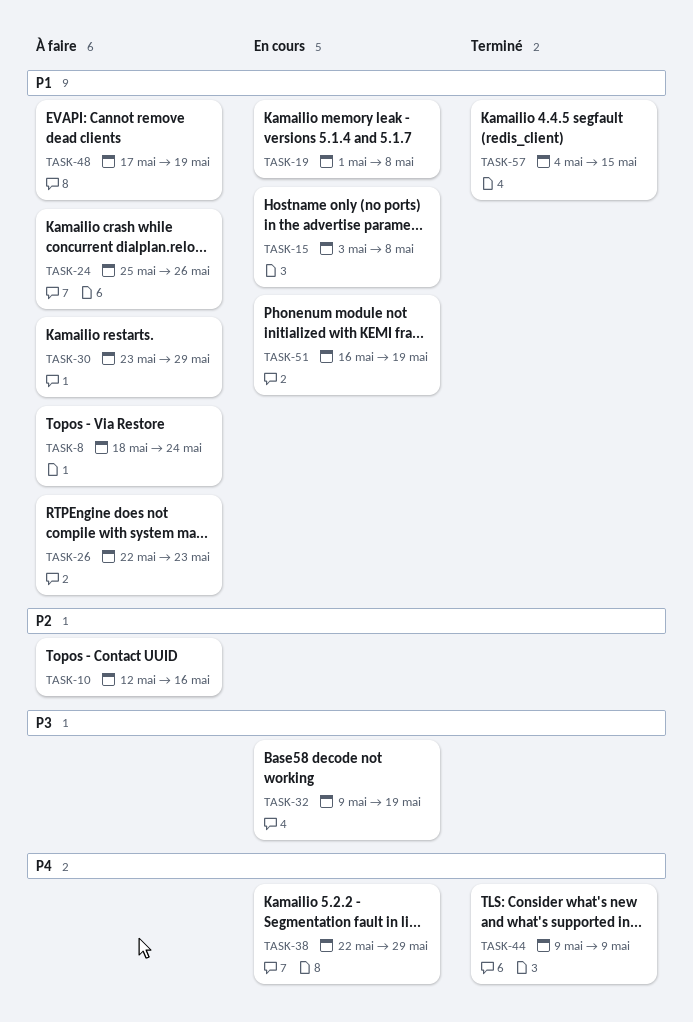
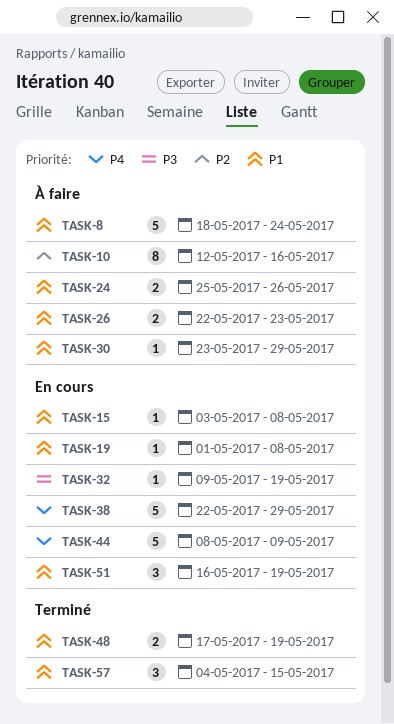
TASK-44, status: Terminé -> En cours
TASK-44, start: May 9 -> May 8
TASK-48, status: À faire -> Terminé

